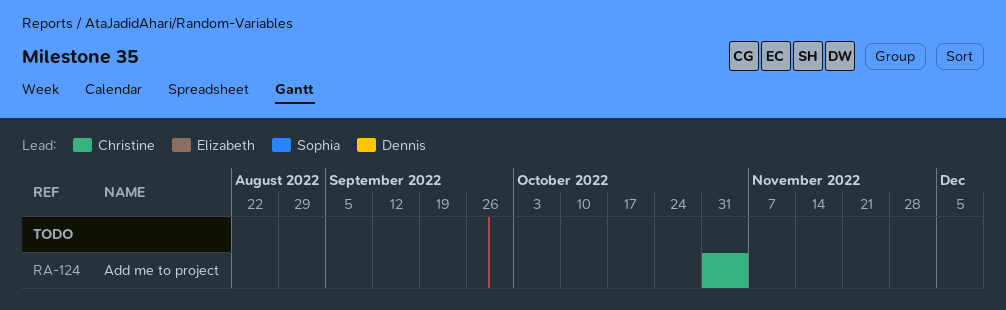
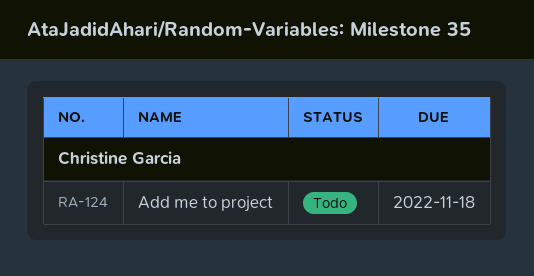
RA-124, due: Nov 4 -> Nov 18

